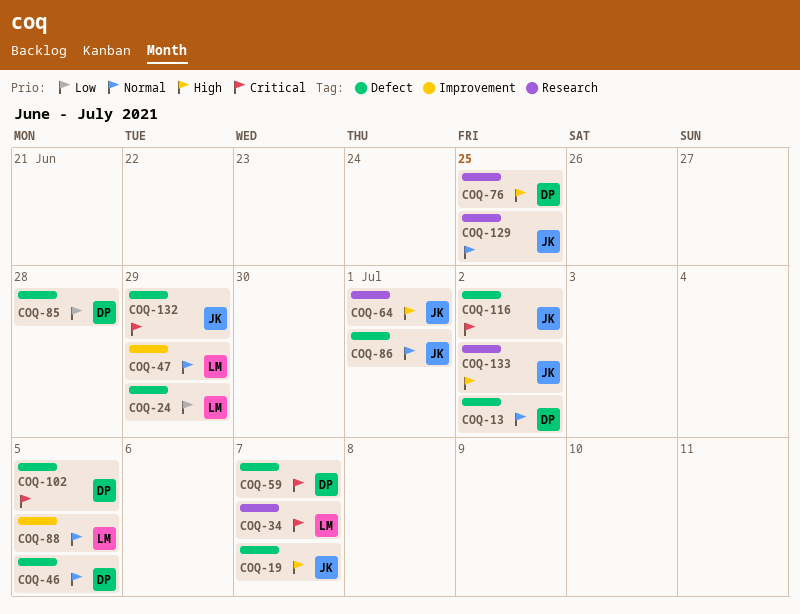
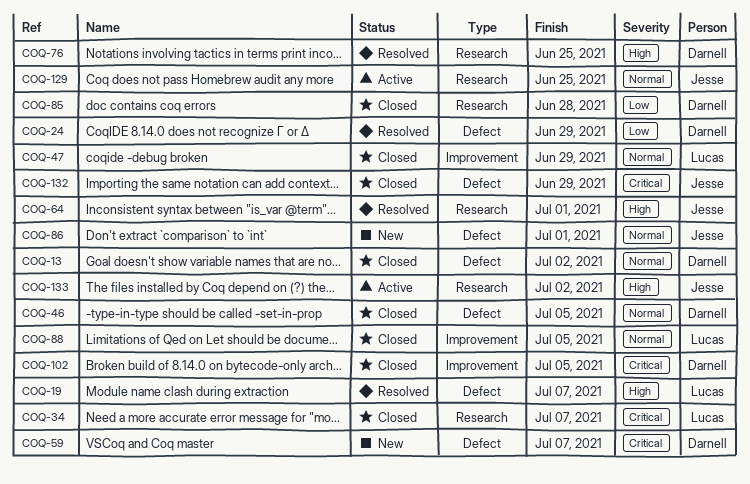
COQ-19, owner: Jesse -> Lucas
COQ-24, owner: Lucas -> Darnell
COQ-85, label: Defect -> Research
COQ-102, label: Defect -> Improvement
COQ-116: present -> none

